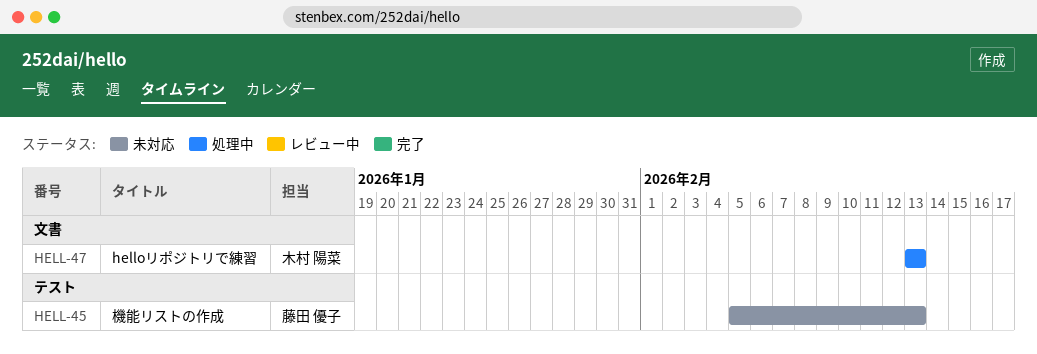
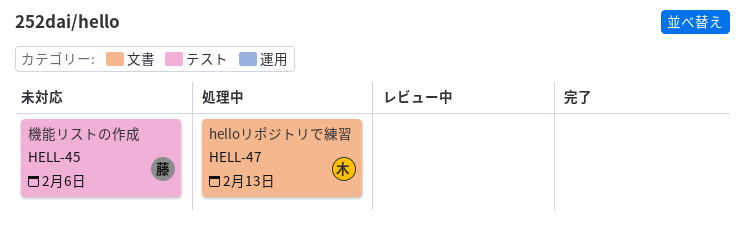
HELL-45, due: Feb 13 -> Feb 6

